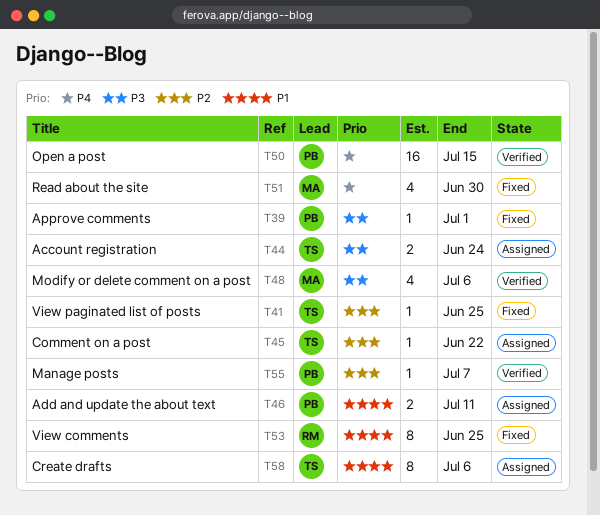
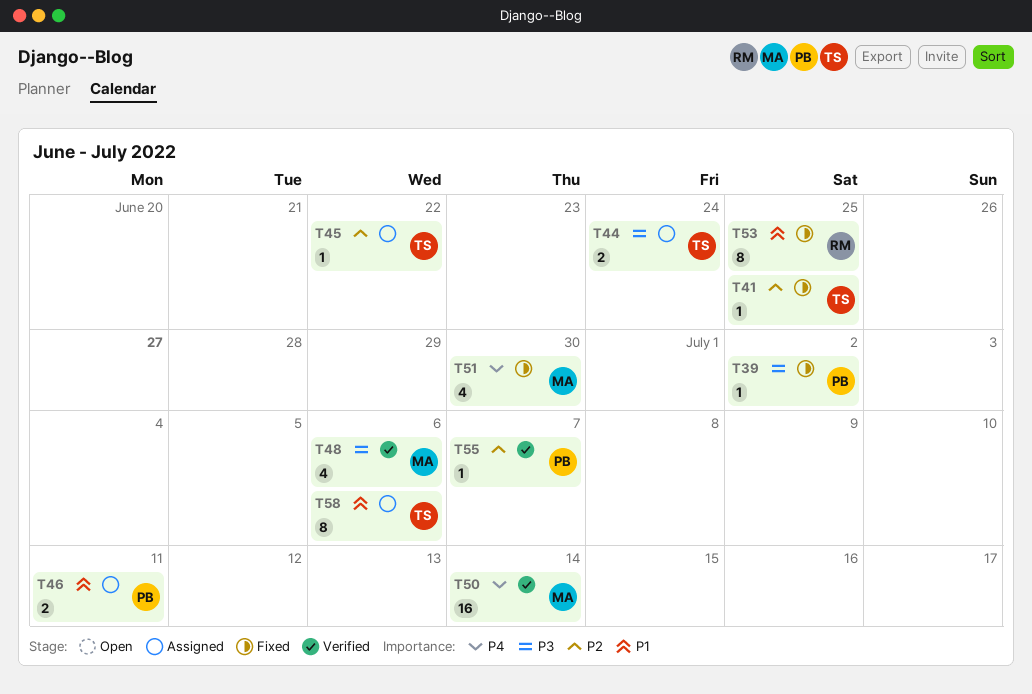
T39, due: Jul 1 -> Jul 2
T50, owner: PB -> MA
T50, due: Jul 15 -> Jul 14

